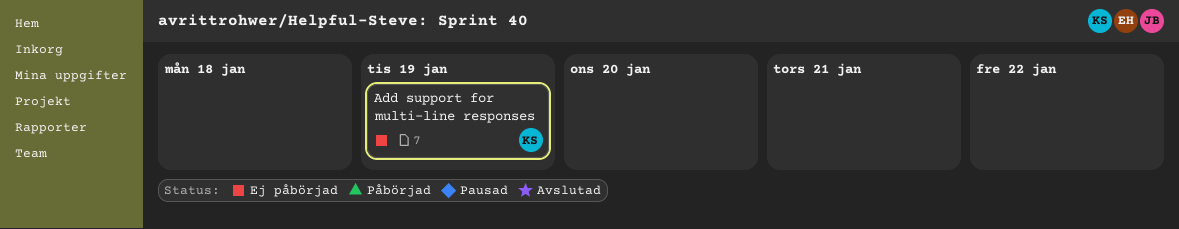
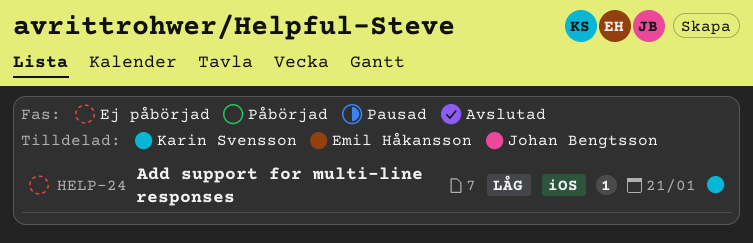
Add support for multi-line responses, due: Jan 19 -> Jan 21

